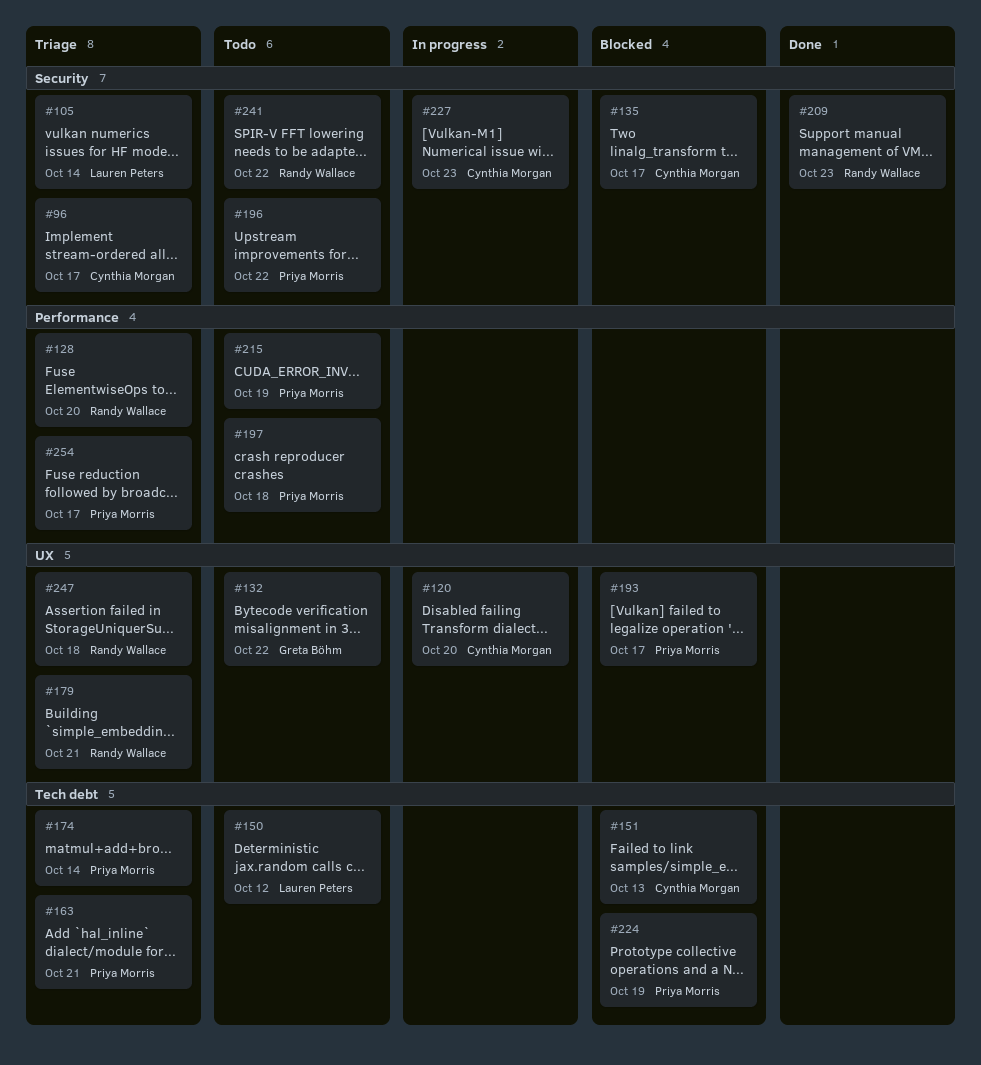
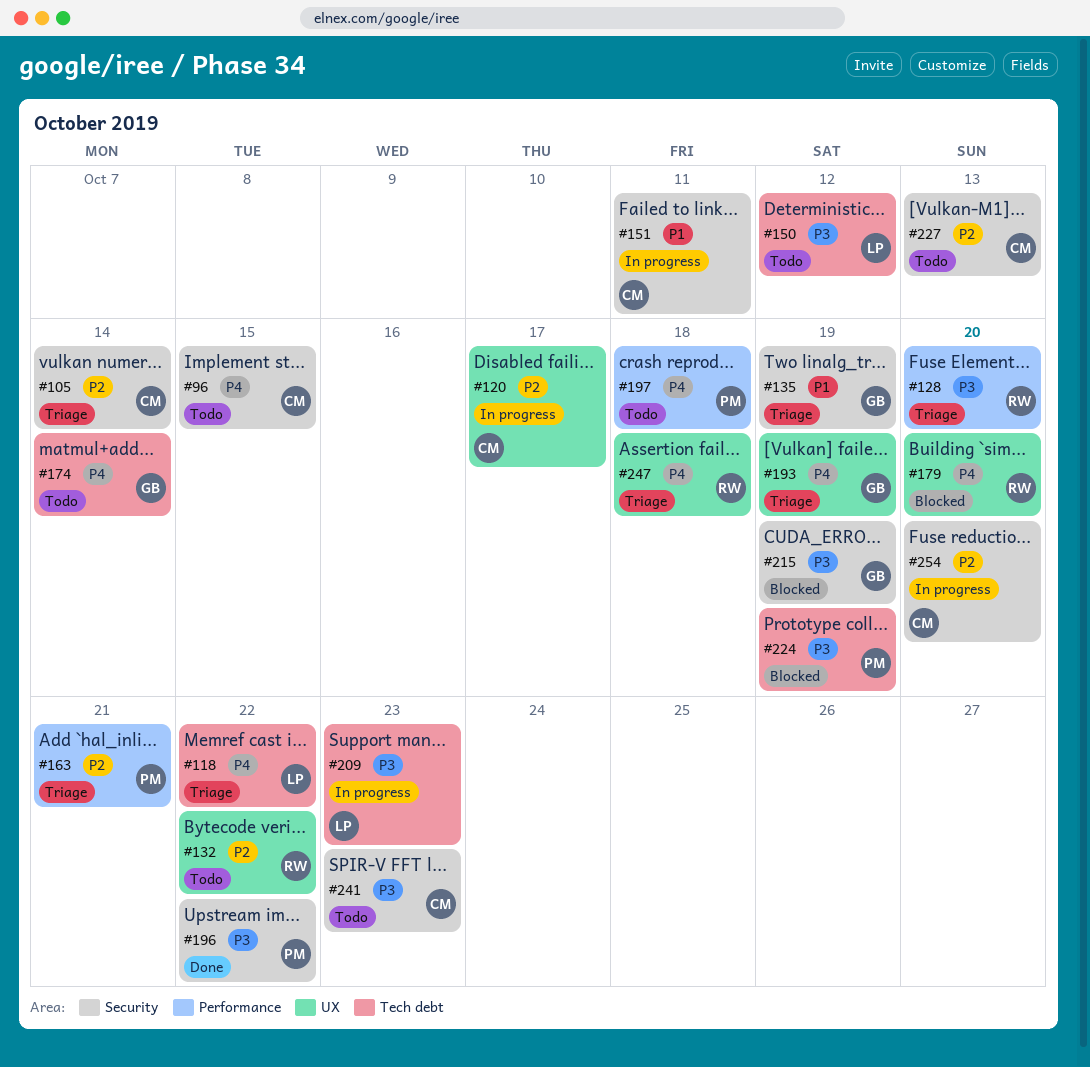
#96, status: Triage -> Todo
#96, due: Oct 17 -> Oct 15
#105, owner: Lauren Peters -> Cynthia Morgan
#118: none -> present
#120, due: Oct 20 -> Oct 17
#132, owner: Greta Böhm -> Randy Wallace
#135, status: Blocked -> Triage
#135, owner: Cynthia Morgan -> Greta Böhm
#135, due: Oct 17 -> Oct 19
#151, status: Blocked -> In progress
#151, label: Tech debt -> Security
#151, due: Oct 13 -> Oct 11
#163, label: Tech debt -> Performance
#174, status: Triage -> Todo
#174, owner: Priya Morris -> Greta Böhm
#179, status: Triage -> Blocked
#179, due: Oct 21 -> Oct 20
#193, status: Blocked -> Triage
#193, owner: Priya Morris -> Greta Böhm
#193, due: Oct 17 -> Oct 19
#196, status: Todo -> Done
#209, status: Done -> In progress
#209, owner: Randy Wallace -> Lauren Peters
#209, label: Security -> Tech debt
#215, status: Todo -> Blocked
#215, owner: Priya Morris -> Greta Böhm
#215, label: Performance -> Security
#227, status: In progress -> Todo
#227, due: Oct 23 -> Oct 13
#241, owner: Randy Wallace -> Cynthia Morgan
#241, due: Oct 22 -> Oct 23
#254, status: Triage -> In progress
#254, owner: Priya Morris -> Cynthia Morgan
#254, label: Performance -> Security
#254, due: Oct 17 -> Oct 20

